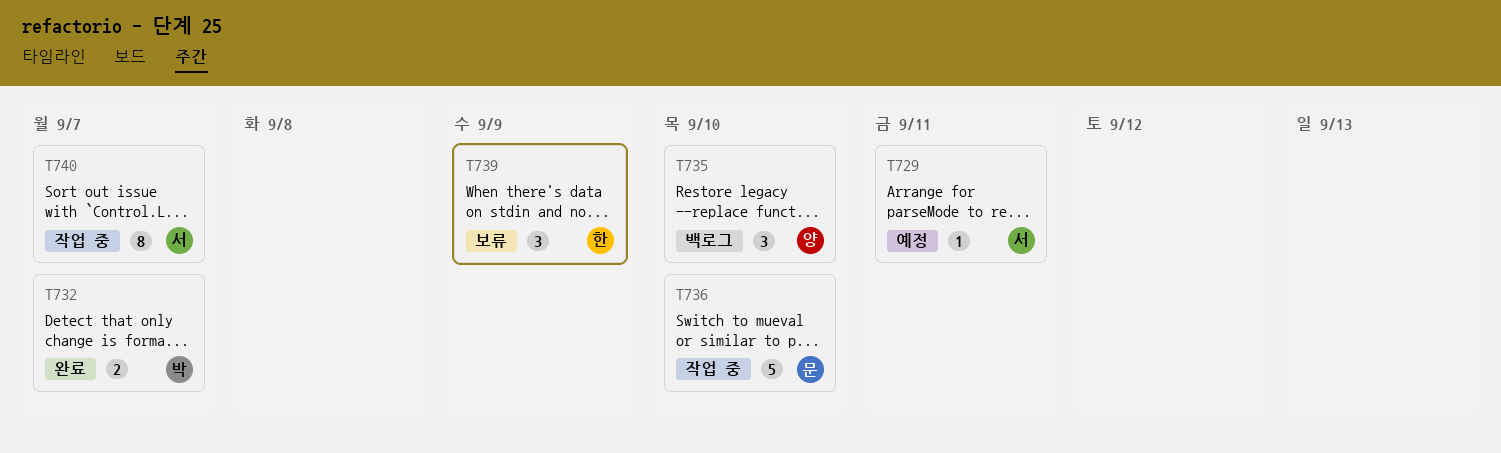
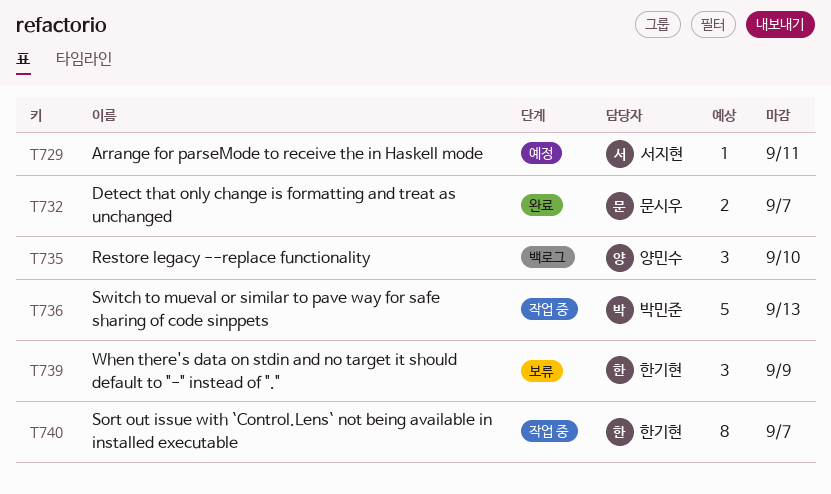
T732, owner: 박민준 -> 문시우
T736, owner: 문시우 -> 박민준
T736, due: Sep 10 -> Sep 13
T740, owner: 서지현 -> 한기현

